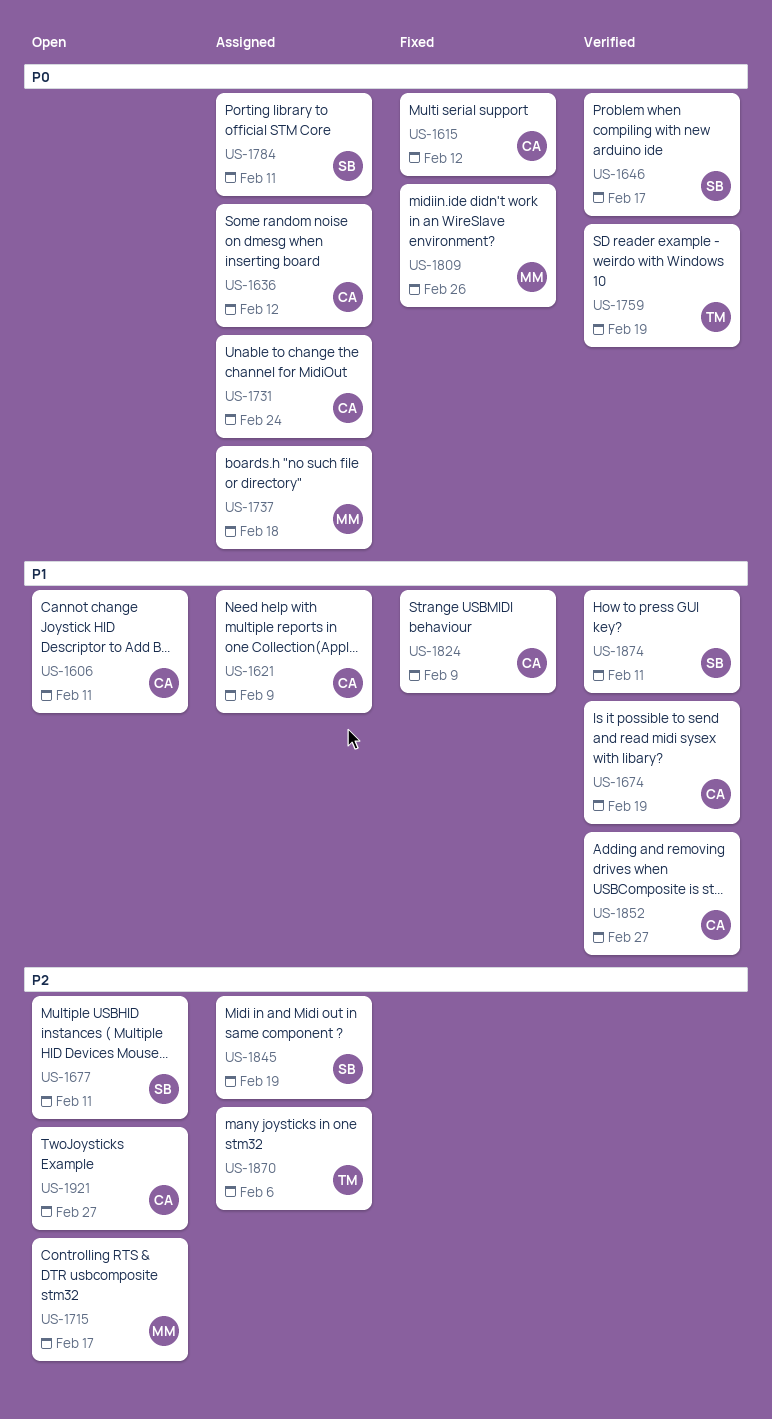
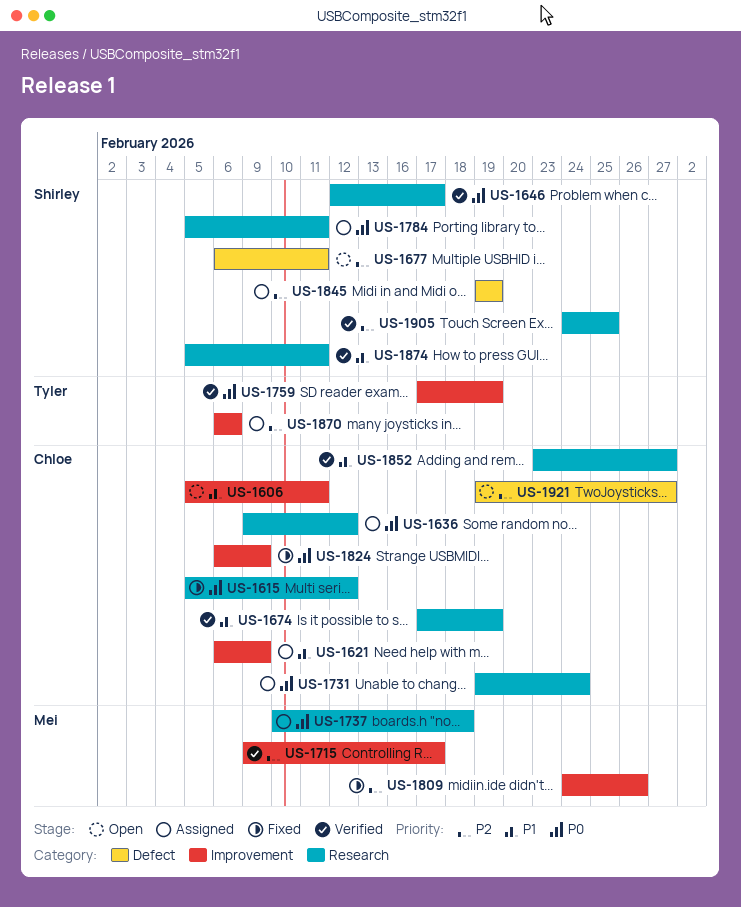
US-1715, status: Open -> Verified
US-1809, priority: P0 -> P2
US-1824, priority: P1 -> P0
US-1905: none -> present

